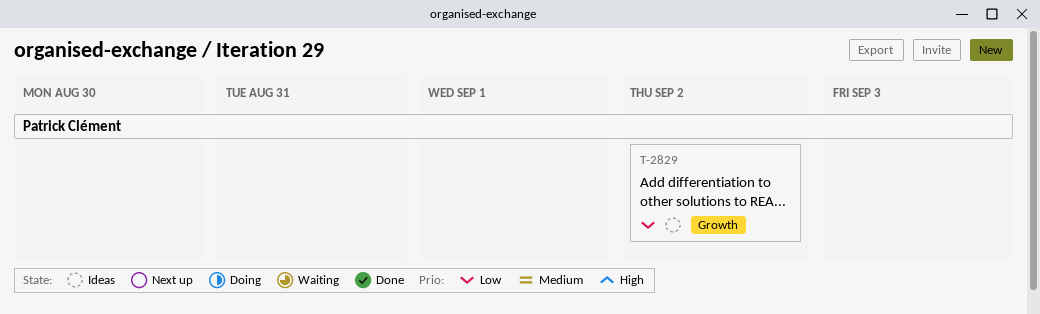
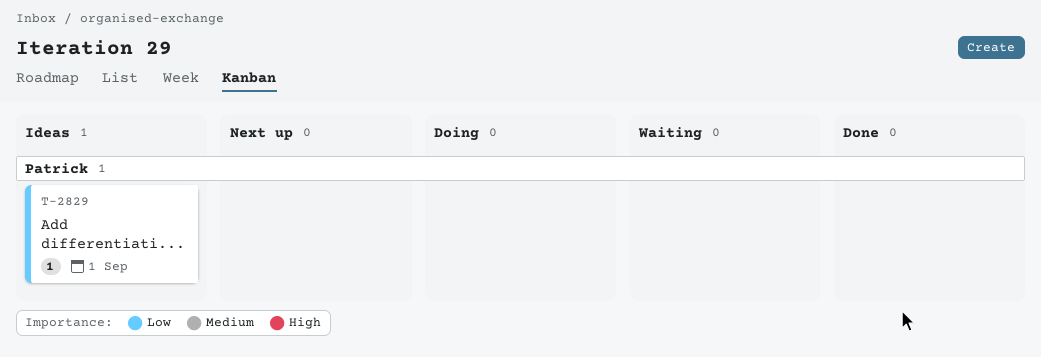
T-2829, due: Sep 2 -> Sep 1

